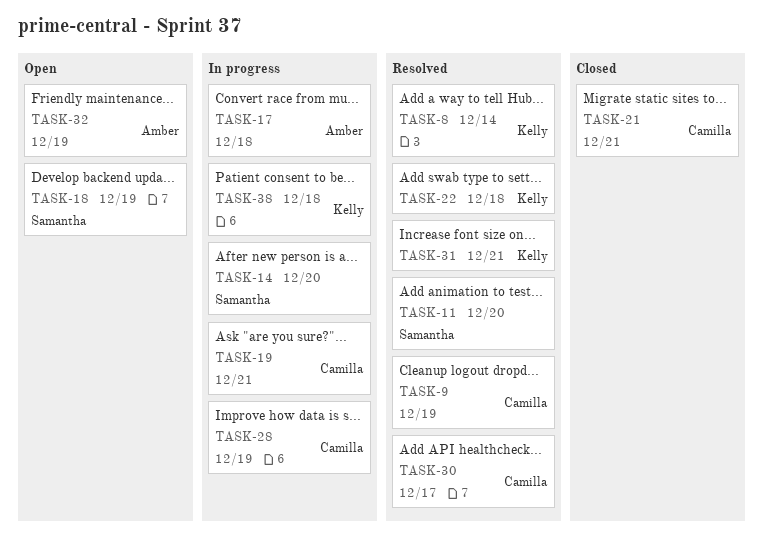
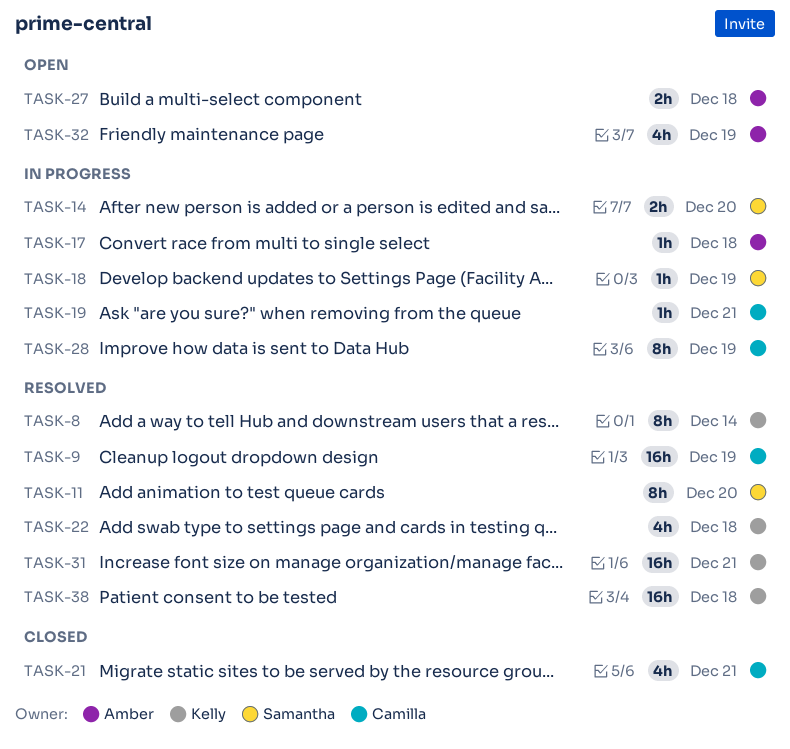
TASK-18, status: Open -> In progress
TASK-27: none -> present
TASK-30: present -> none
TASK-38, status: In progress -> Resolved

